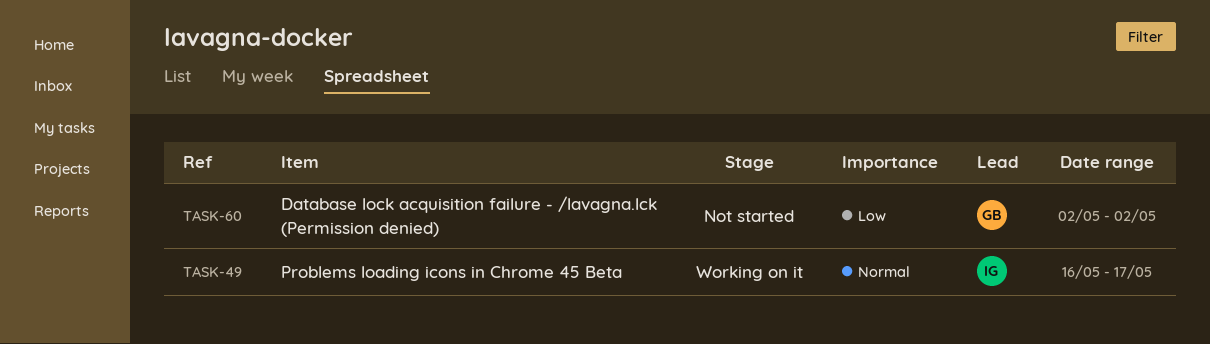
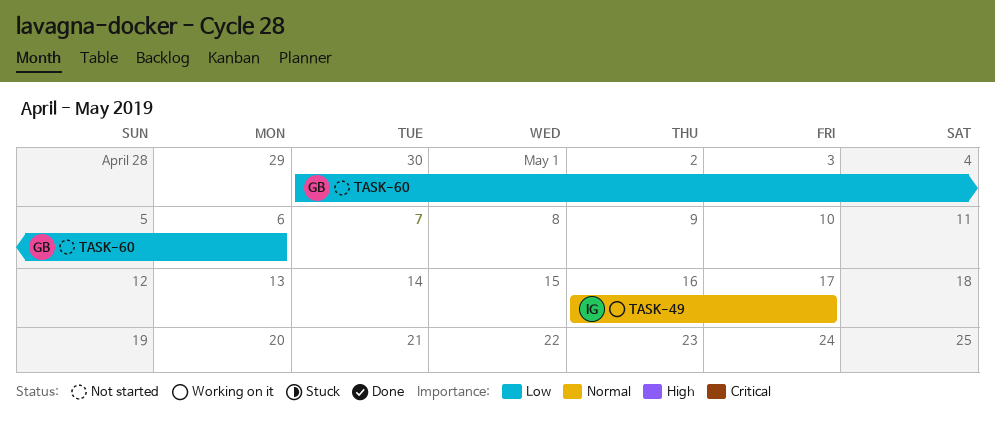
TASK-60, start: May 2 -> Apr 30
TASK-60, due: May 2 -> May 6

